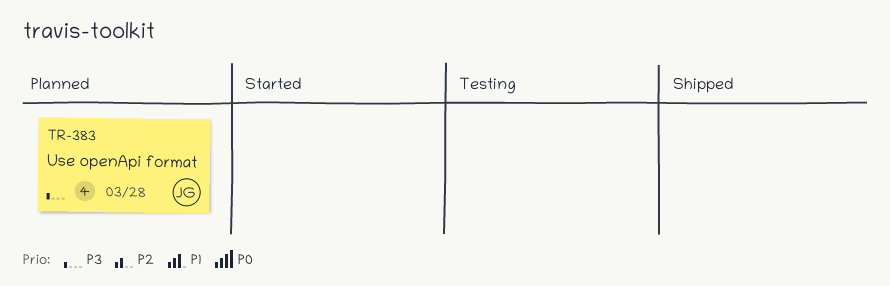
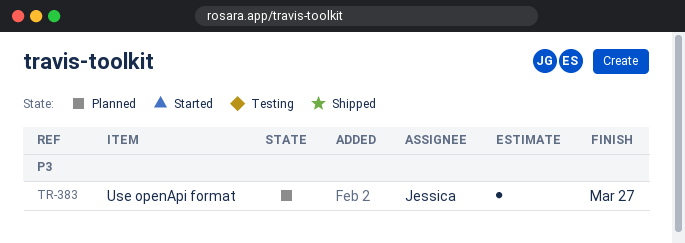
TR-383, estimate: 4 -> 1
TR-383, due: Mar 28 -> Mar 27

